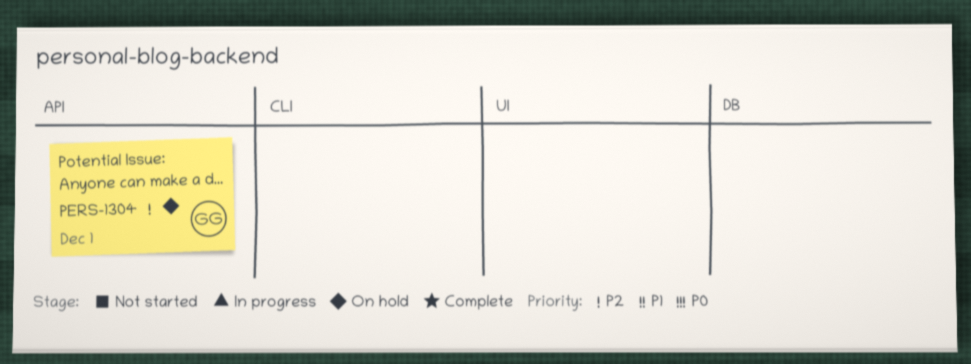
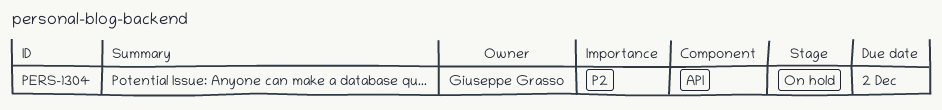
PERS-1304, due: Dec 1 -> Dec 2

